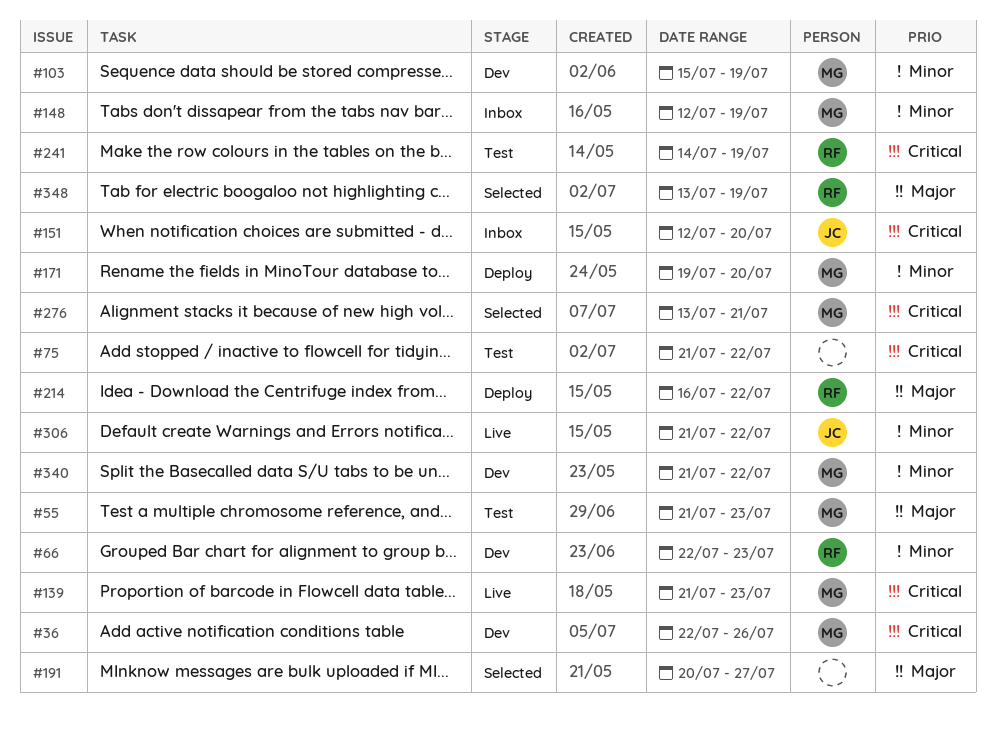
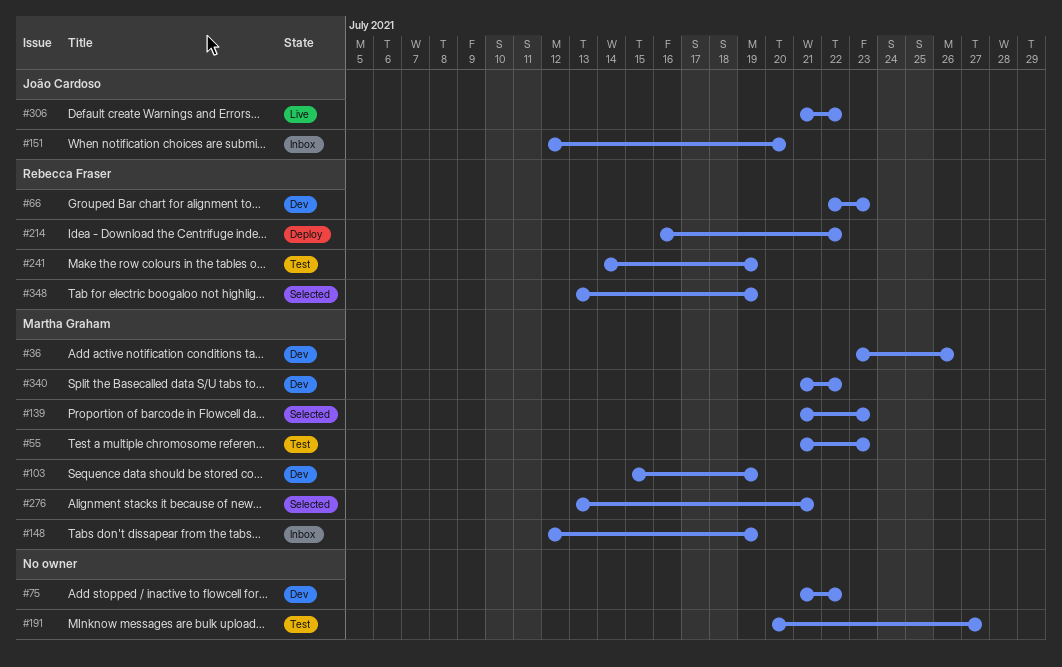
#36, start: Jul 22 -> Jul 23
#75, status: Test -> Dev
#139, status: Live -> Selected
#171: present -> none
#191, status: Selected -> Test

